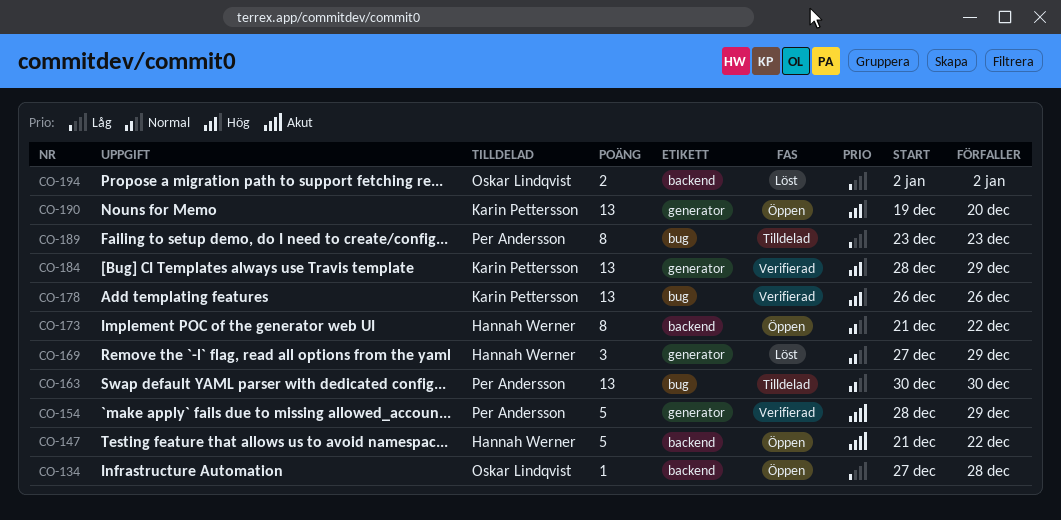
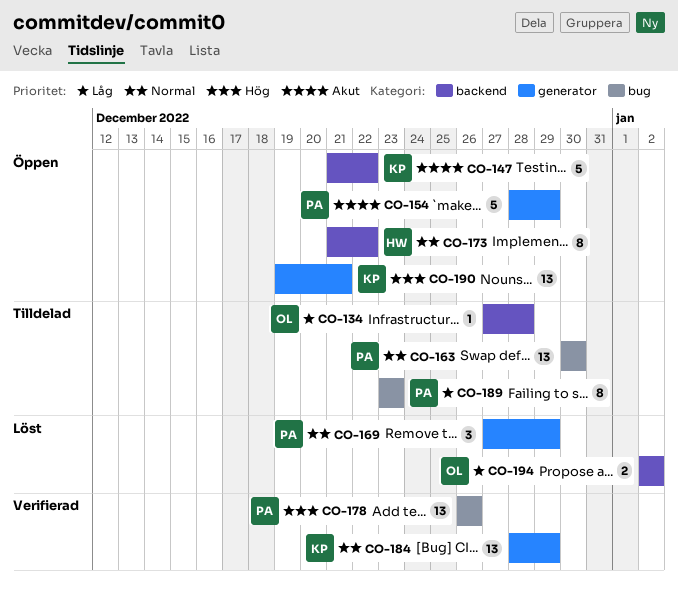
CO-134, status: Öppen -> Tilldelad
CO-147, owner: Hannah Werner -> Karin Pettersson
CO-154, status: Verifierad -> Öppen
CO-169, owner: Hannah Werner -> Per Andersson
CO-178, owner: Karin Pettersson -> Per Andersson
CO-184, priority: Hög -> Normal
CO-190, due: Dec 20 -> Dec 21

